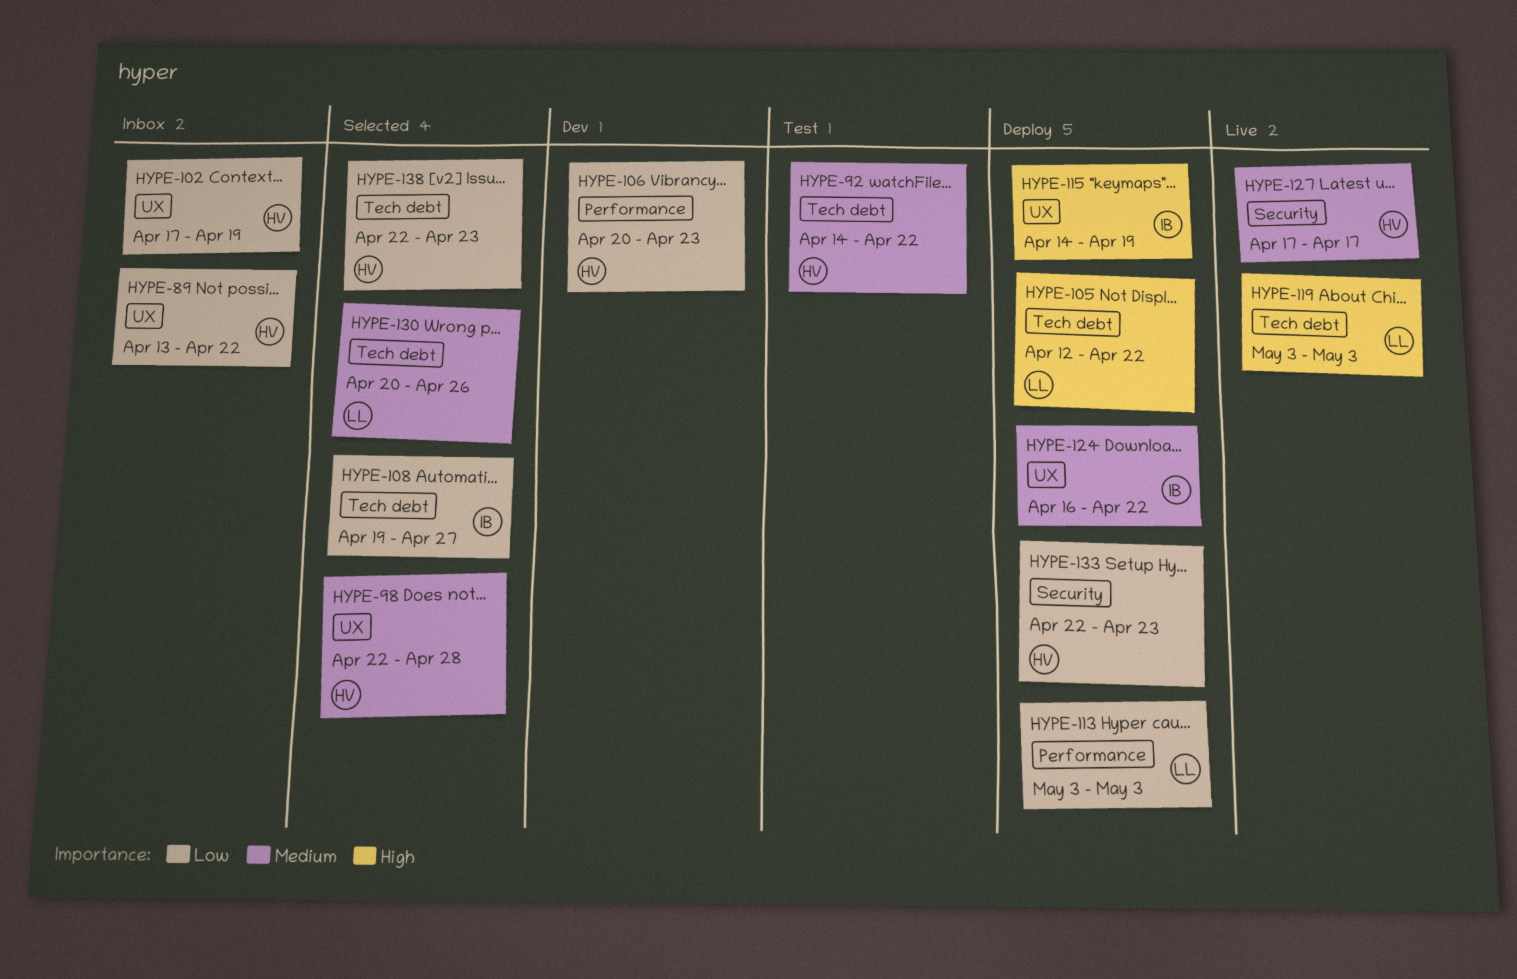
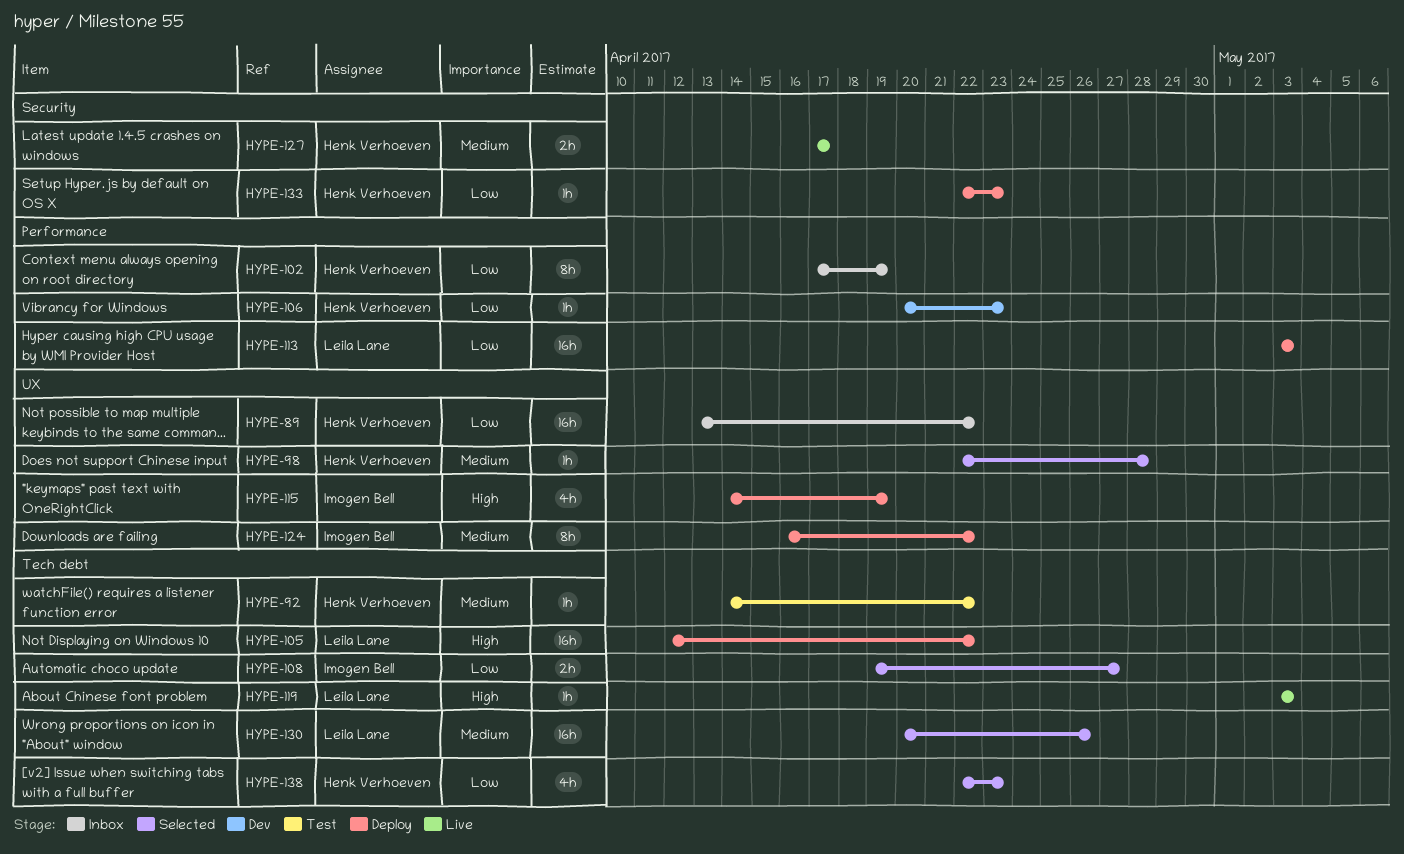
HYPE-102, label: UX -> Performance

